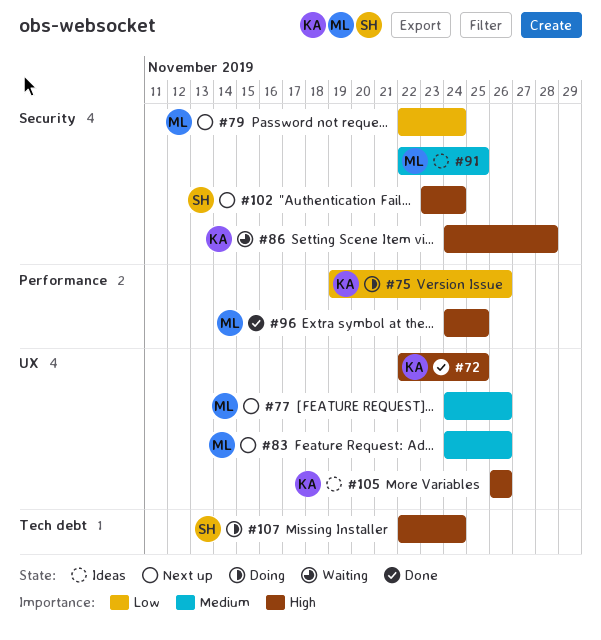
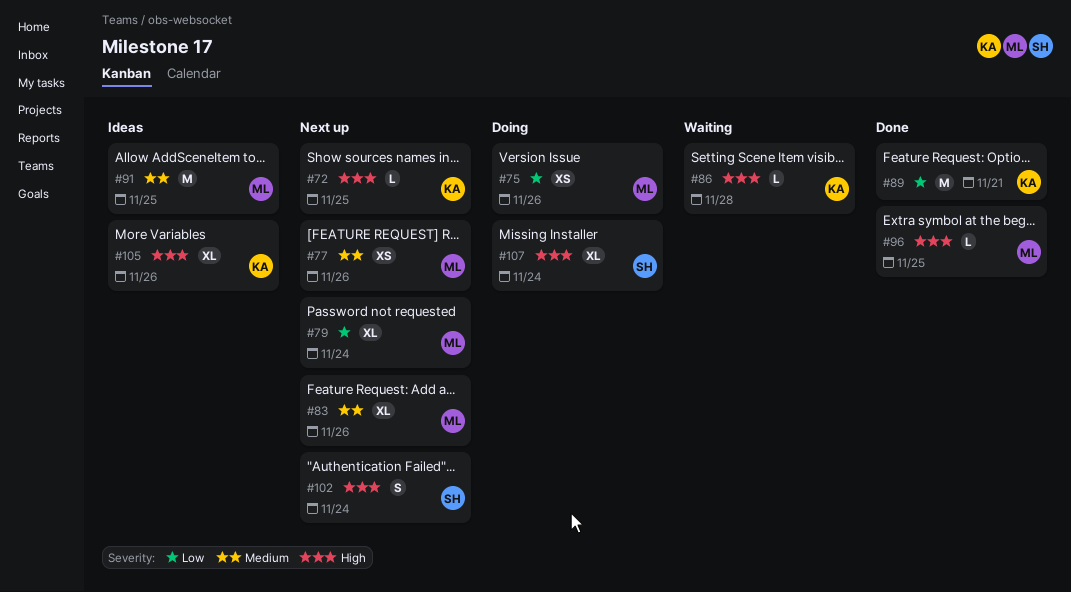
#72, status: Done -> Next up
#75, owner: KA -> ML
#89: none -> present

